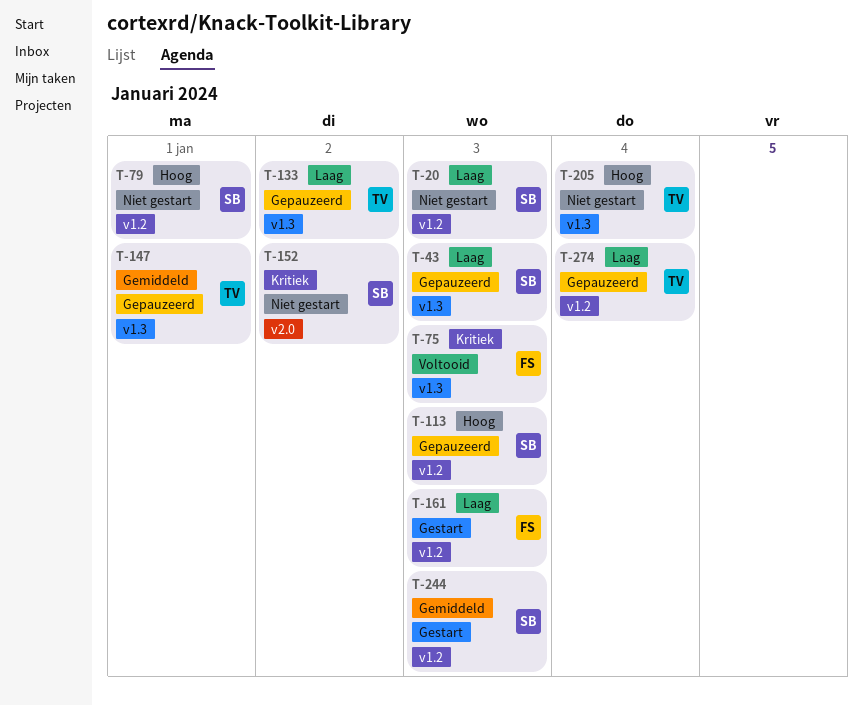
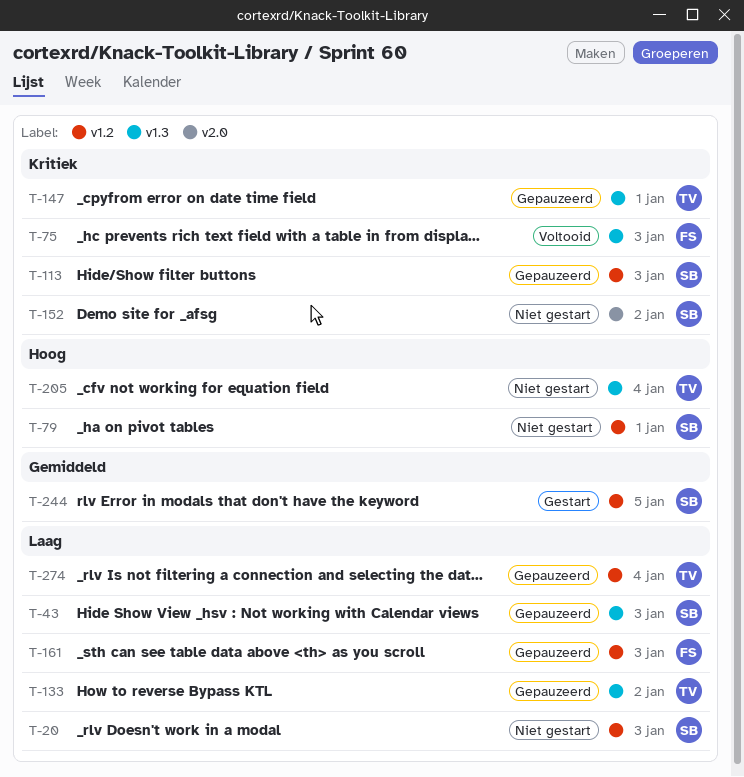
T-113, priority: Hoog -> Kritiek
T-147, priority: Gemiddeld -> Kritiek
T-161, status: Gestart -> Gepauzeerd
T-244, due: Jan 3 -> Jan 5

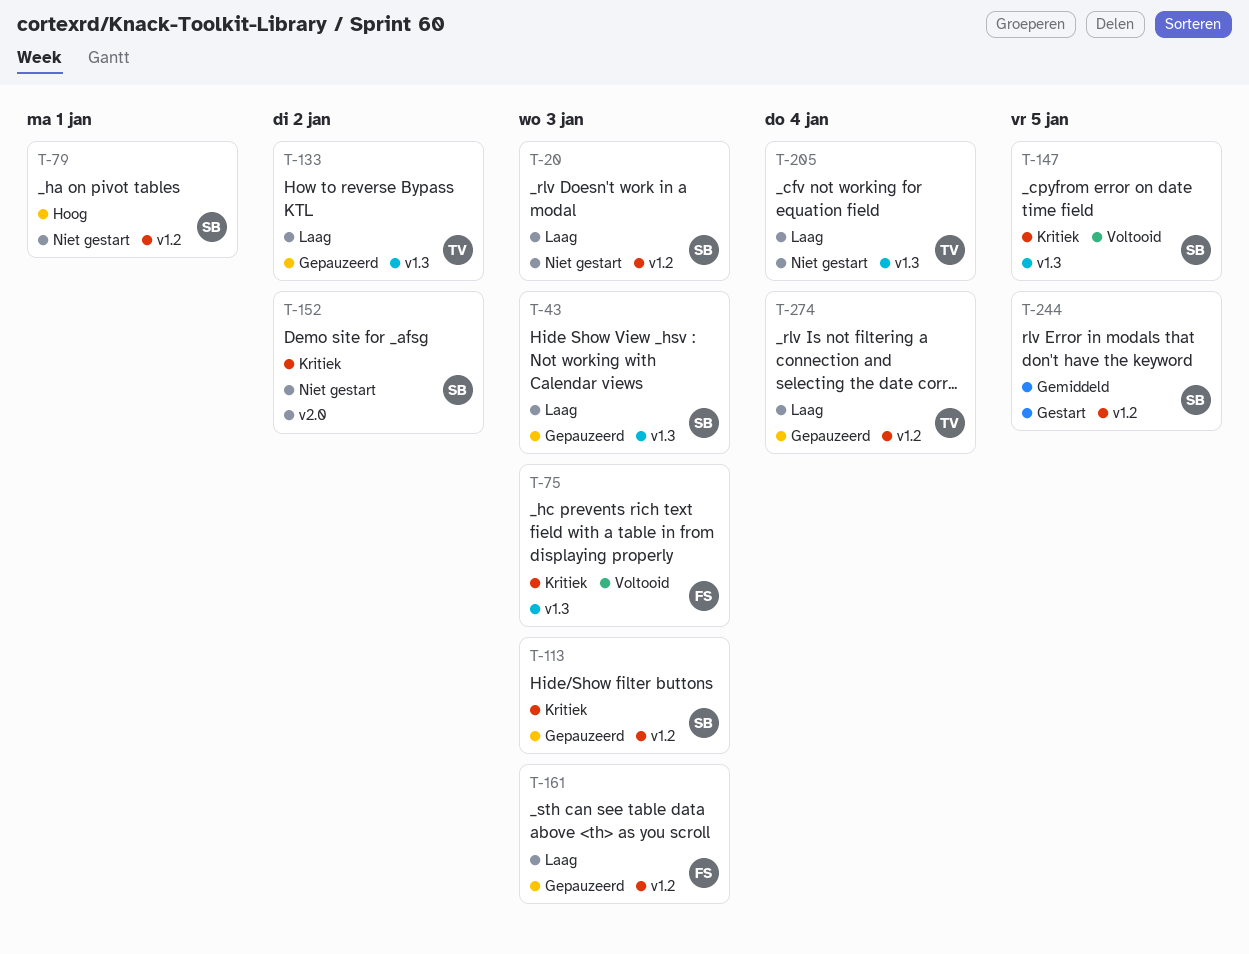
T-147, status: Gepauzeerd -> Voltooid
T-147, owner: TV -> SB
T-147, due: Jan 1 -> Jan 5
T-205, priority: Hoog -> Laag

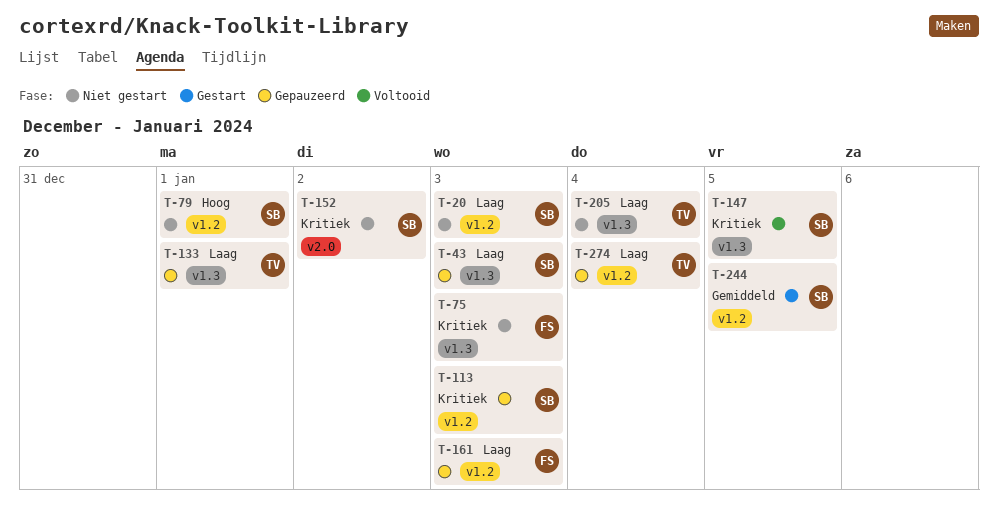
T-75, status: Voltooid -> Niet gestart
T-133, due: Jan 2 -> Jan 1

